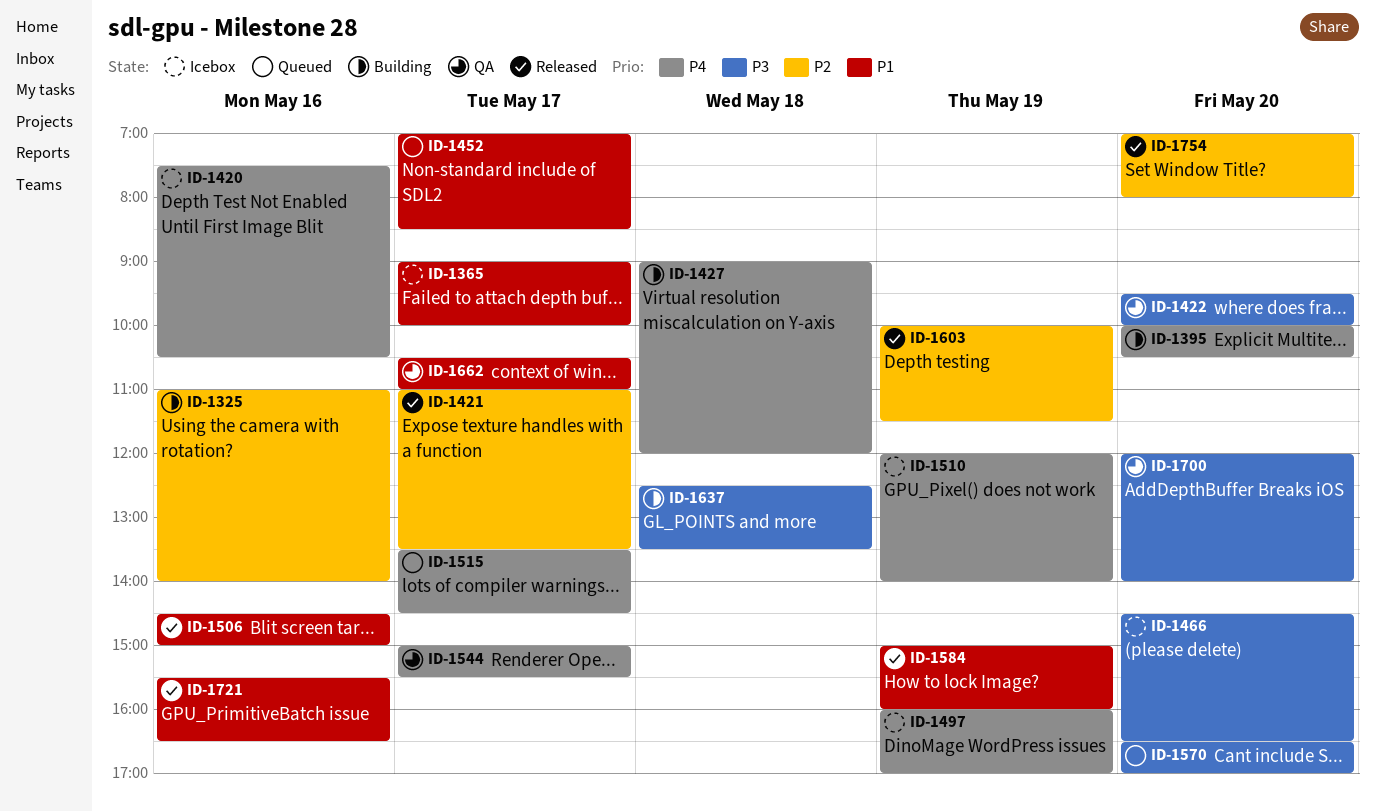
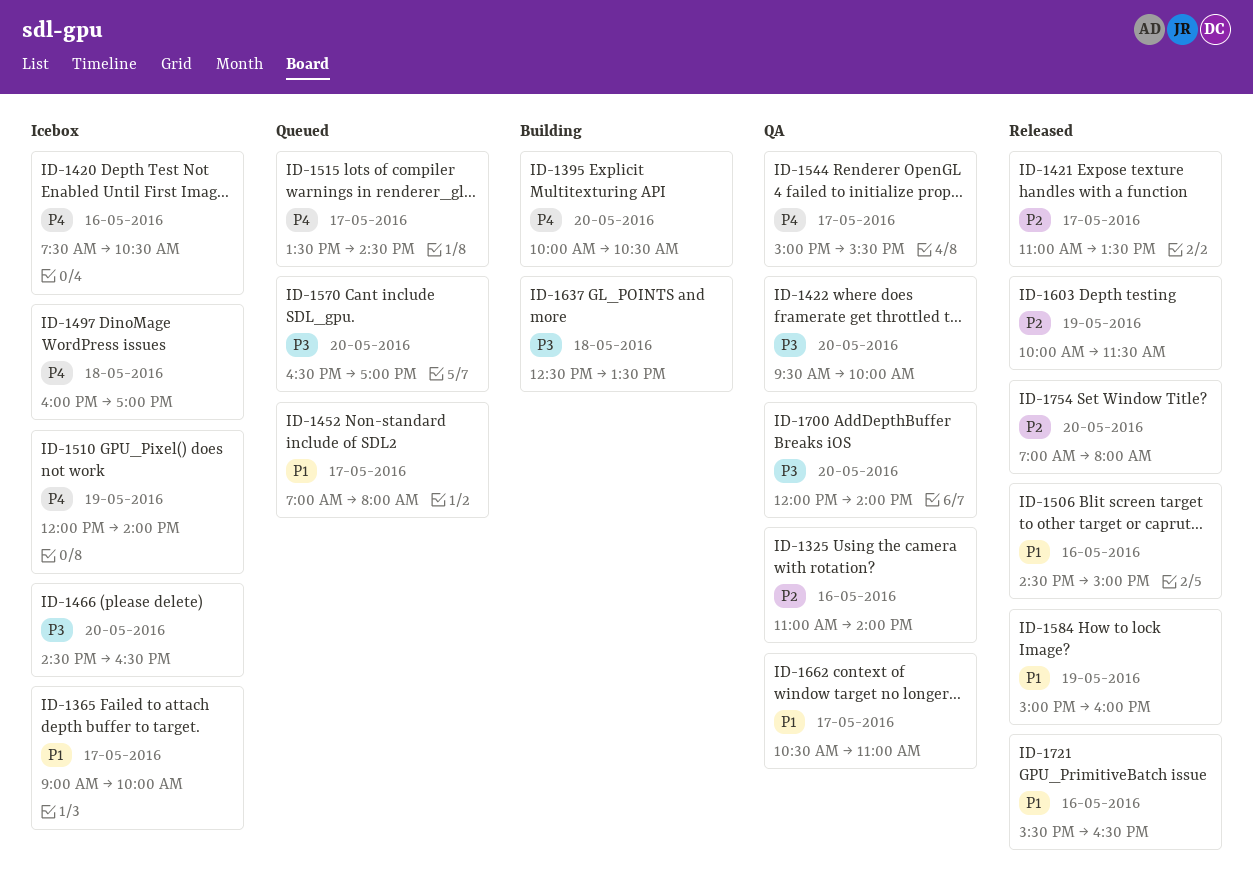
ID-1325, status: Building -> QA
ID-1427: present -> none
ID-1452, ends: 08:30 -> 08:00
ID-1497, day: May 19 -> May 18

